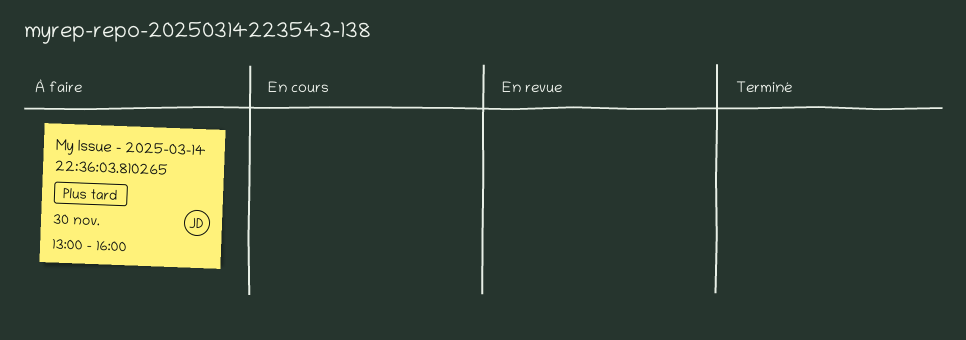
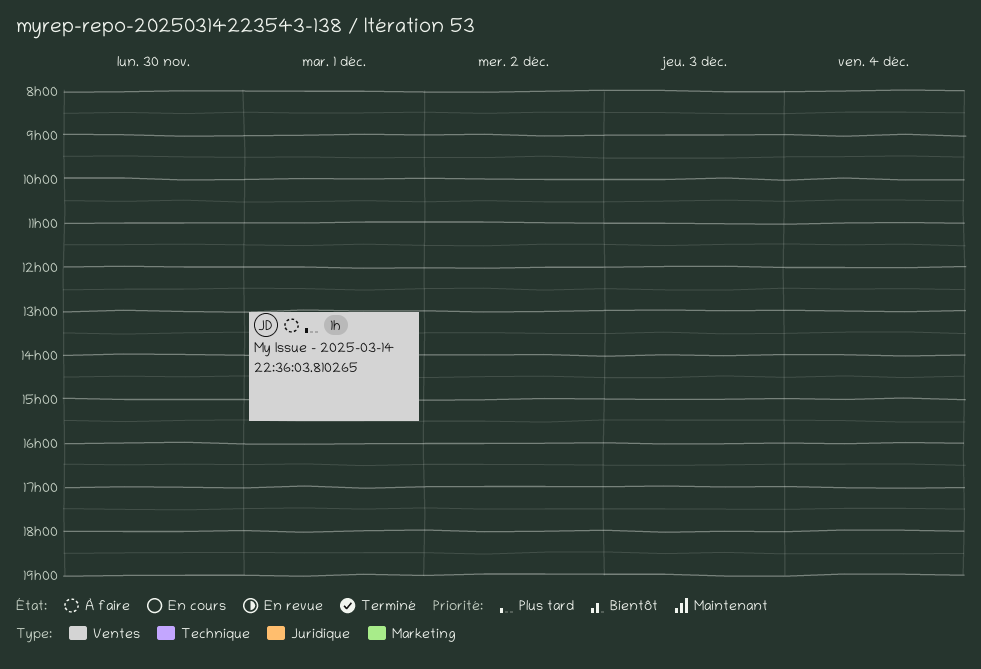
My Issue - 2025-03-14 22:36:03.810265, day: Nov 30 -> Dec 1
My Issue - 2025-03-14 22:36:03.810265, ends: 16:00 -> 15:30

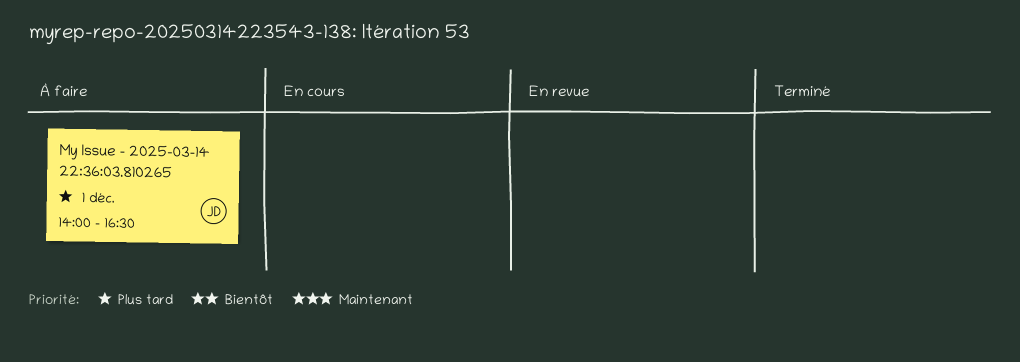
My Issue - 2025-03-14 22:36:03.810265, begins: 13:00 -> 14:00
My Issue - 2025-03-14 22:36:03.810265, ends: 15:30 -> 16:30

